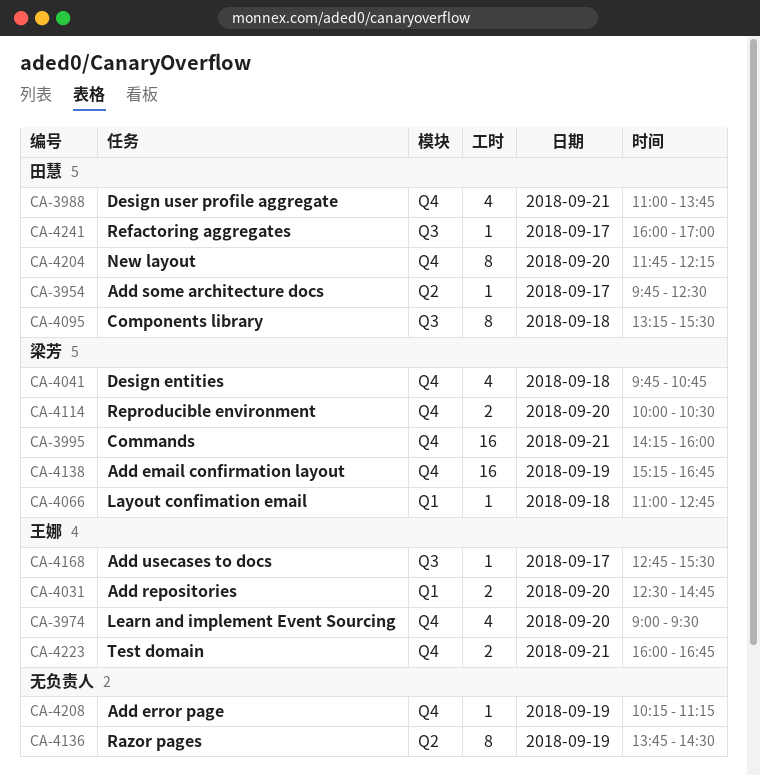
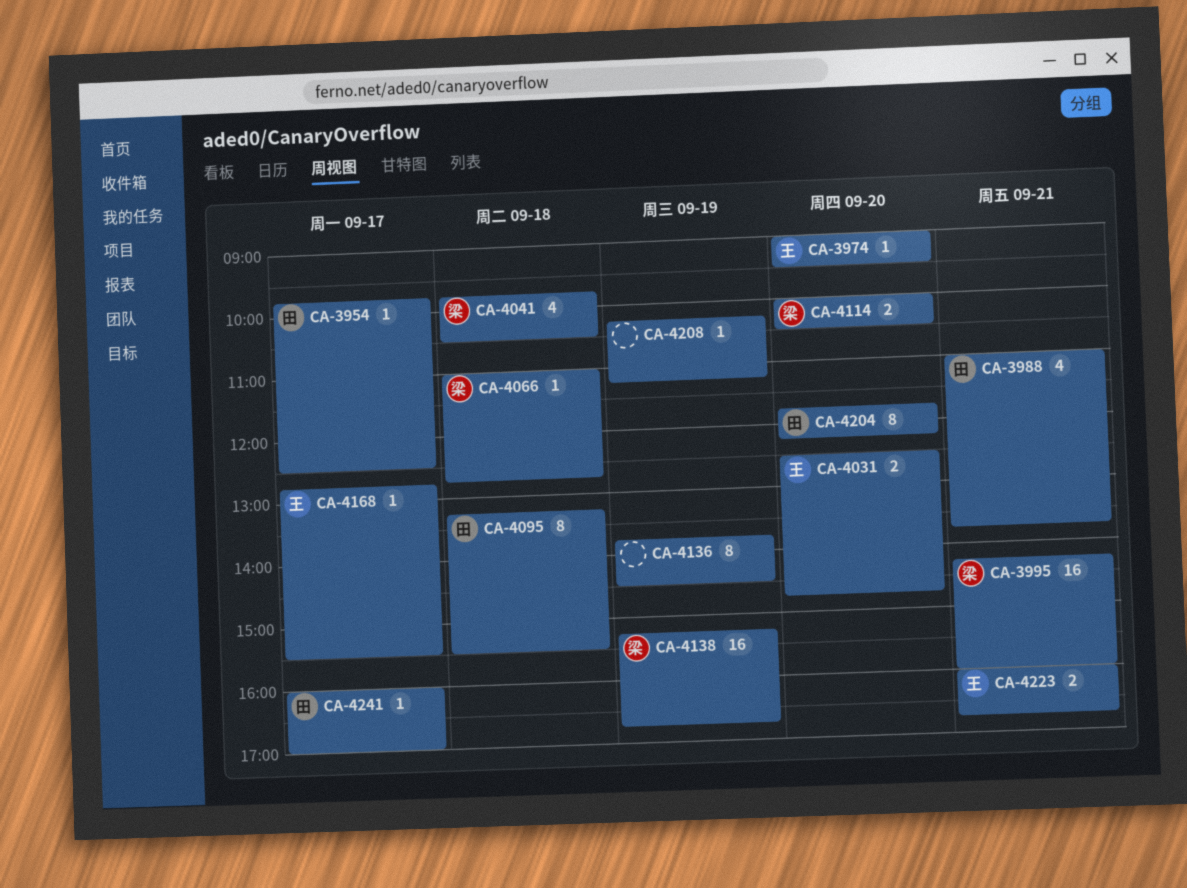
CA-3974, estimate: 4 -> 1
CA-4041, ends: 10:45 -> 10:30

